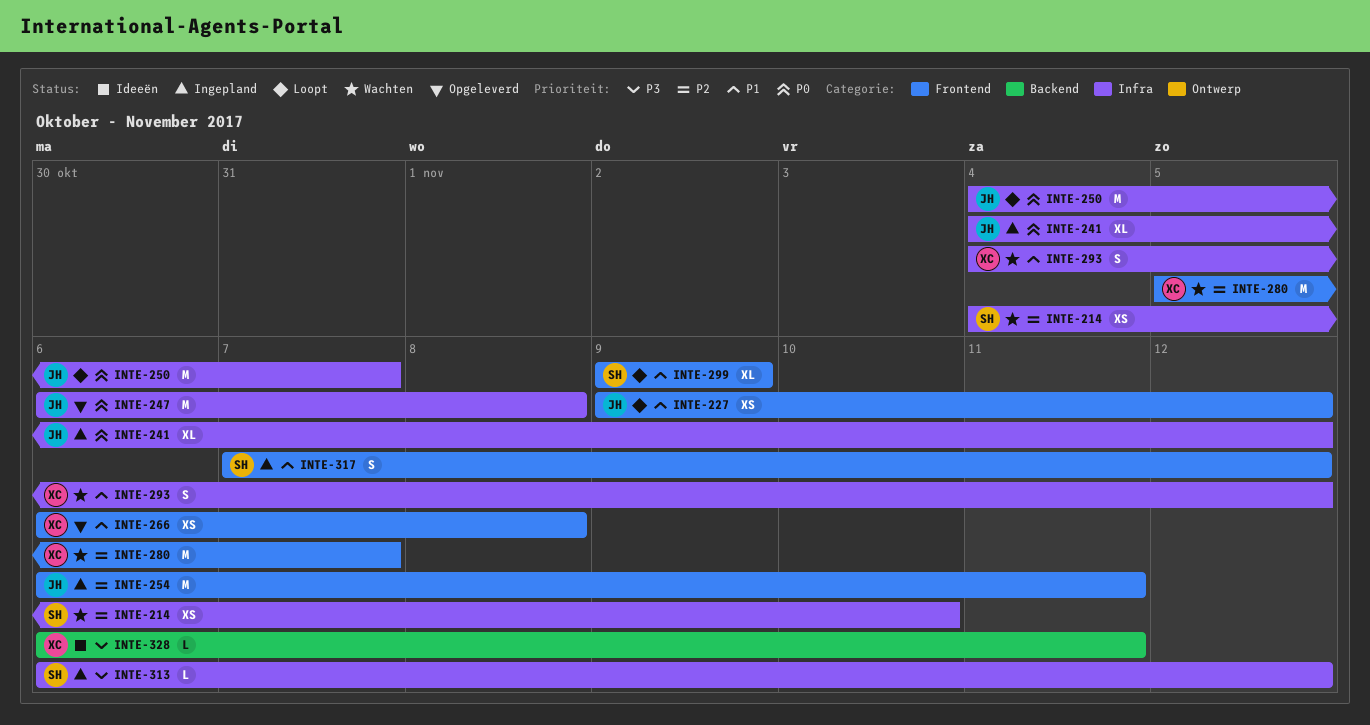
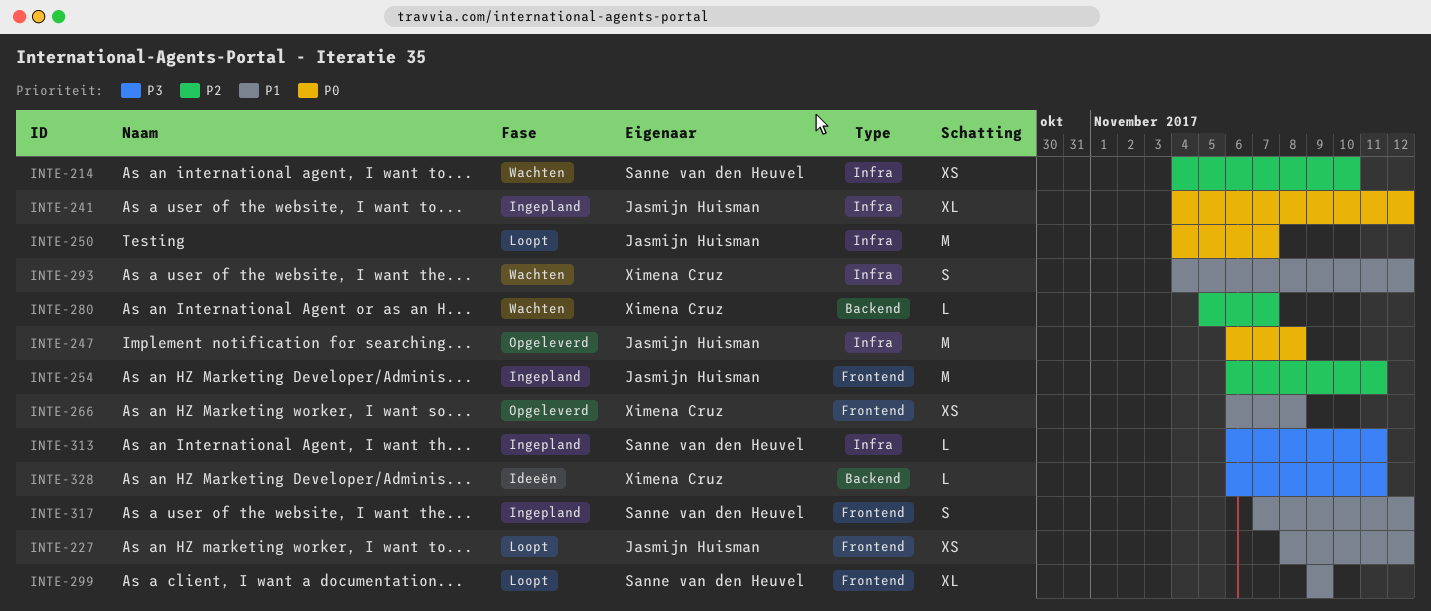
INTE-227, start: Nov 9 -> Nov 8
INTE-280, label: Frontend -> Backend
INTE-280, estimate: M -> L
INTE-313, due: Nov 12 -> Nov 11

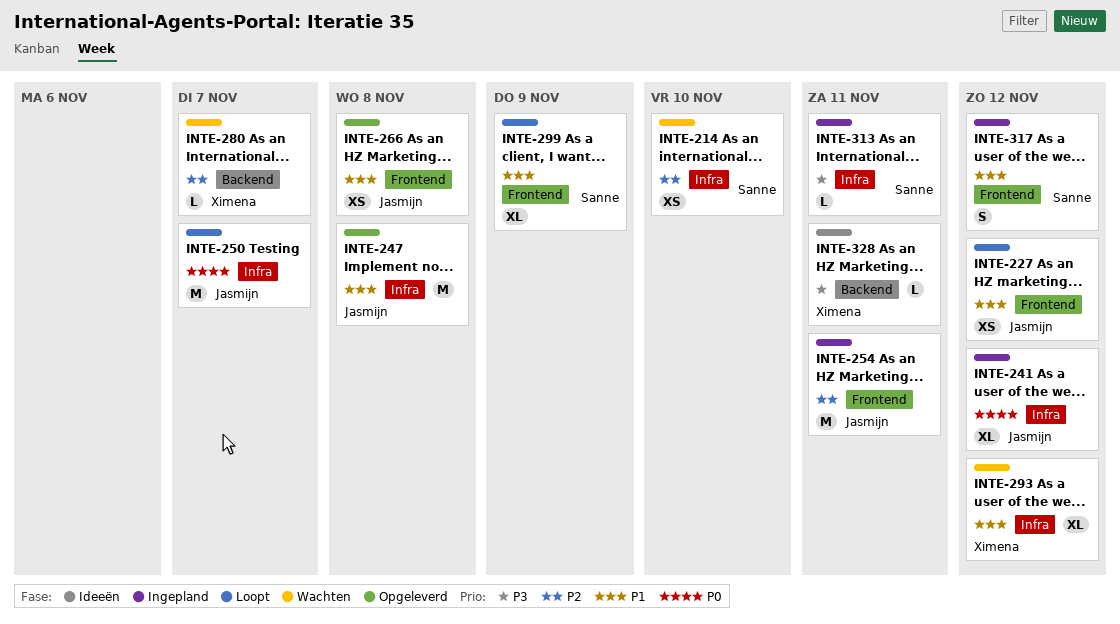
INTE-247, priority: P0 -> P1
INTE-266, owner: Ximena Cruz -> Jasmijn Huisman
INTE-293, estimate: S -> XL

